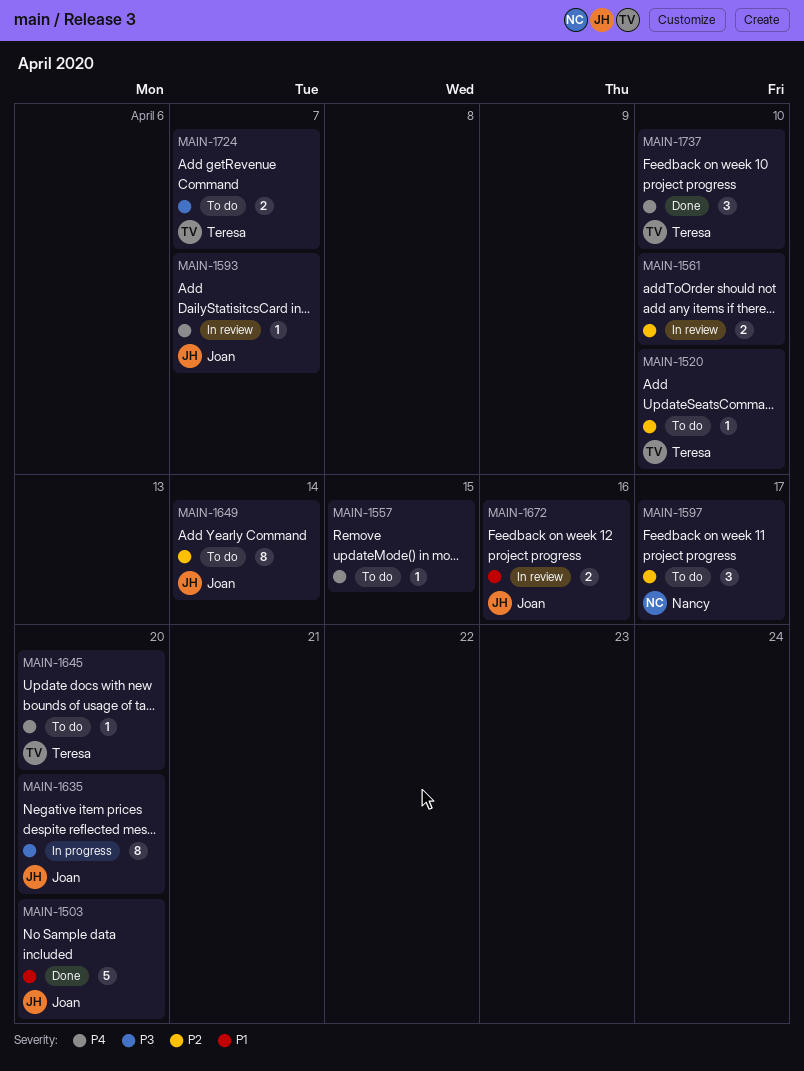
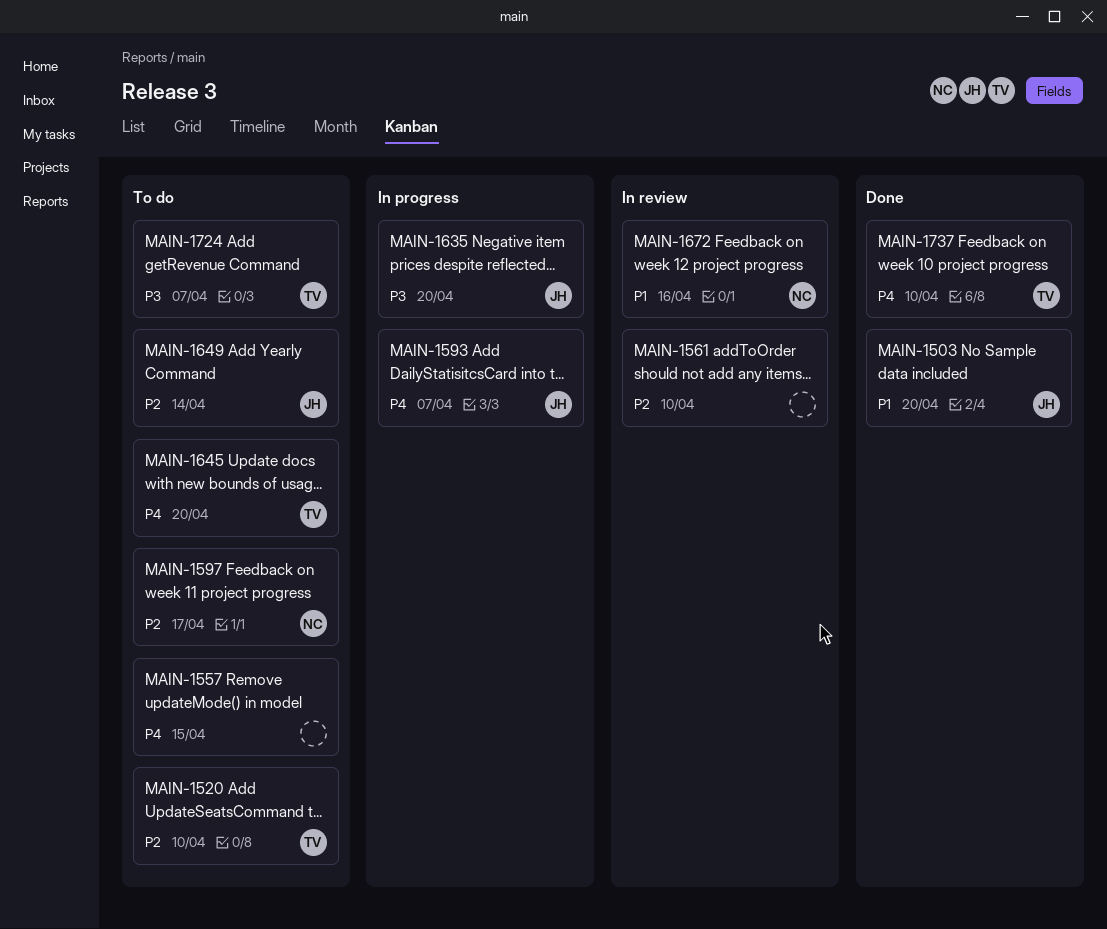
MAIN-1593, status: In review -> In progress
MAIN-1672, owner: Joan -> Nancy

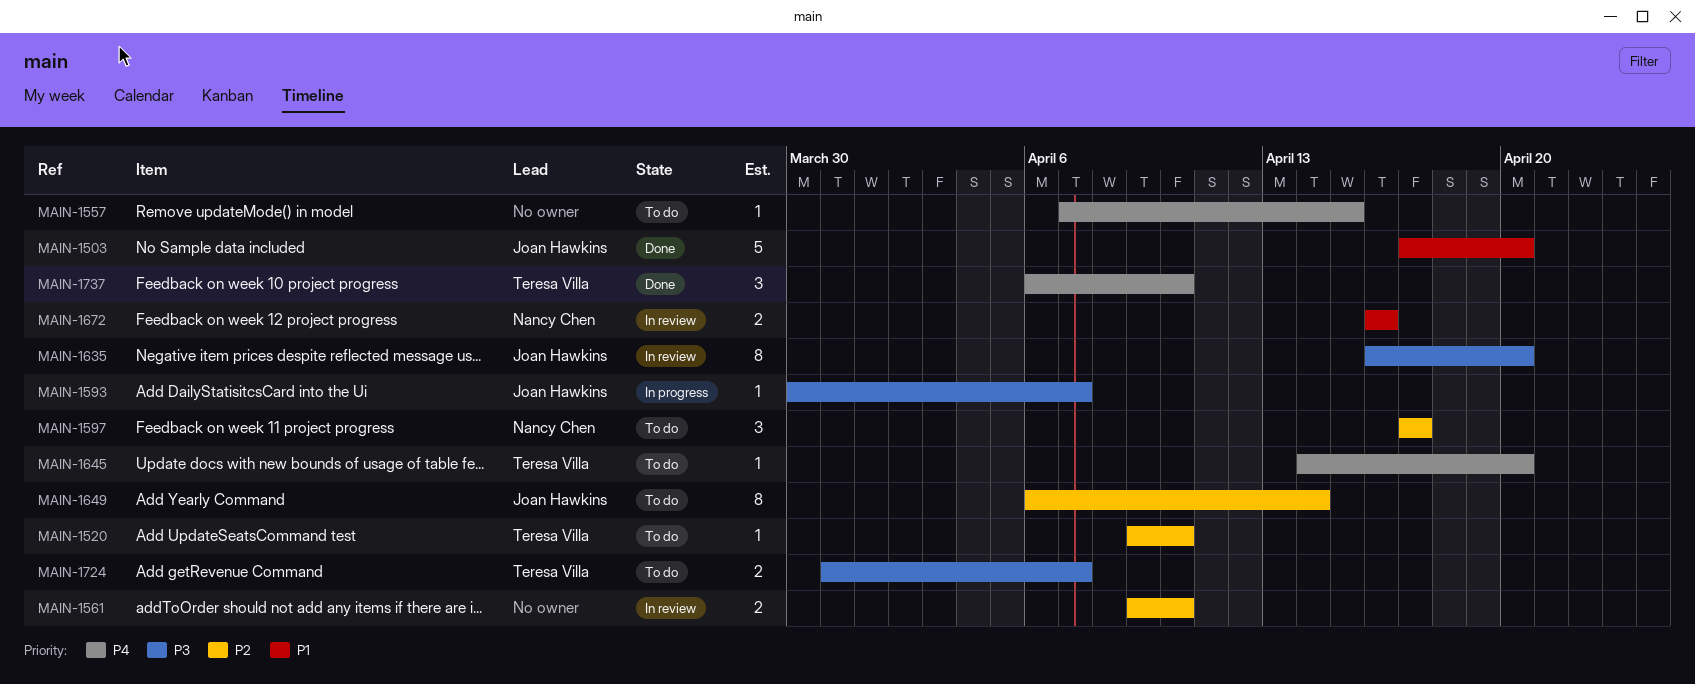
MAIN-1593, priority: P4 -> P3
MAIN-1635, status: In progress -> In review

